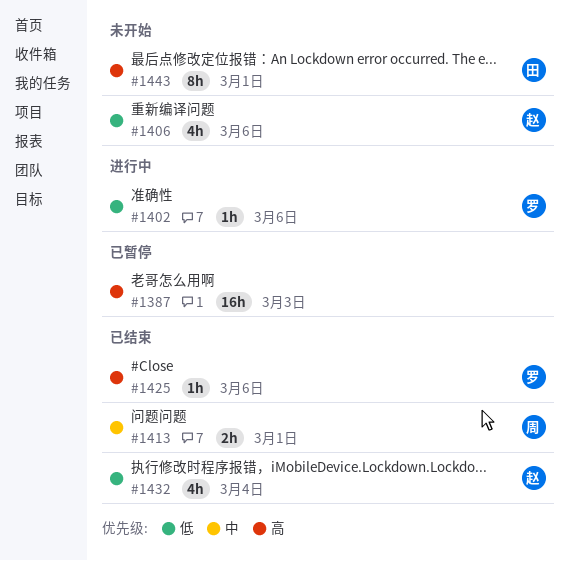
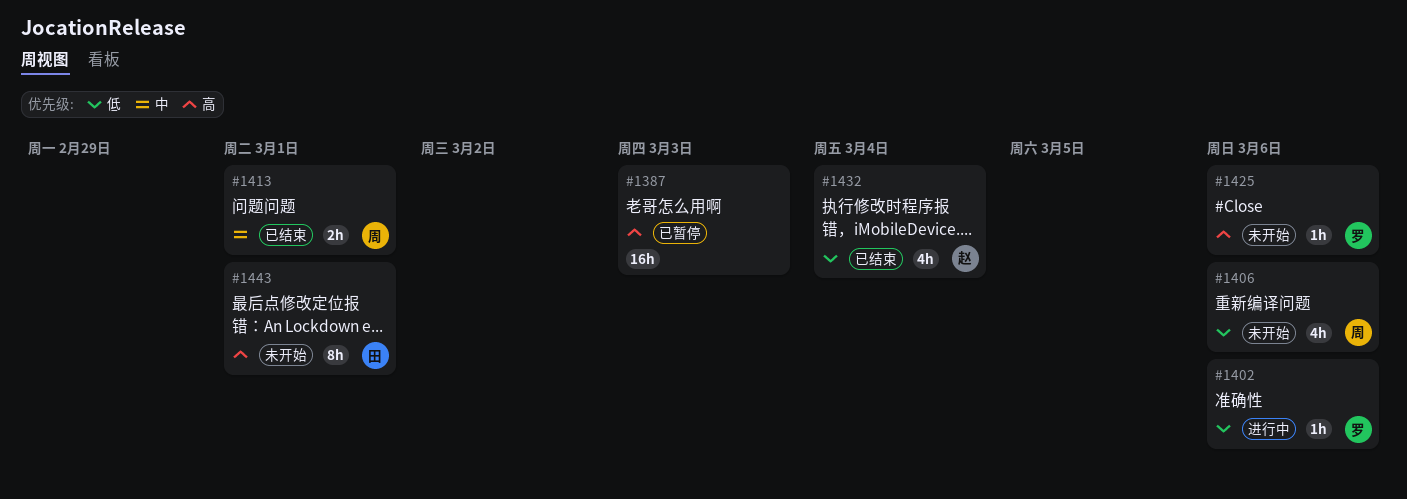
#1406, owner: 赵 -> 周
#1425, status: 已结束 -> 未开始

